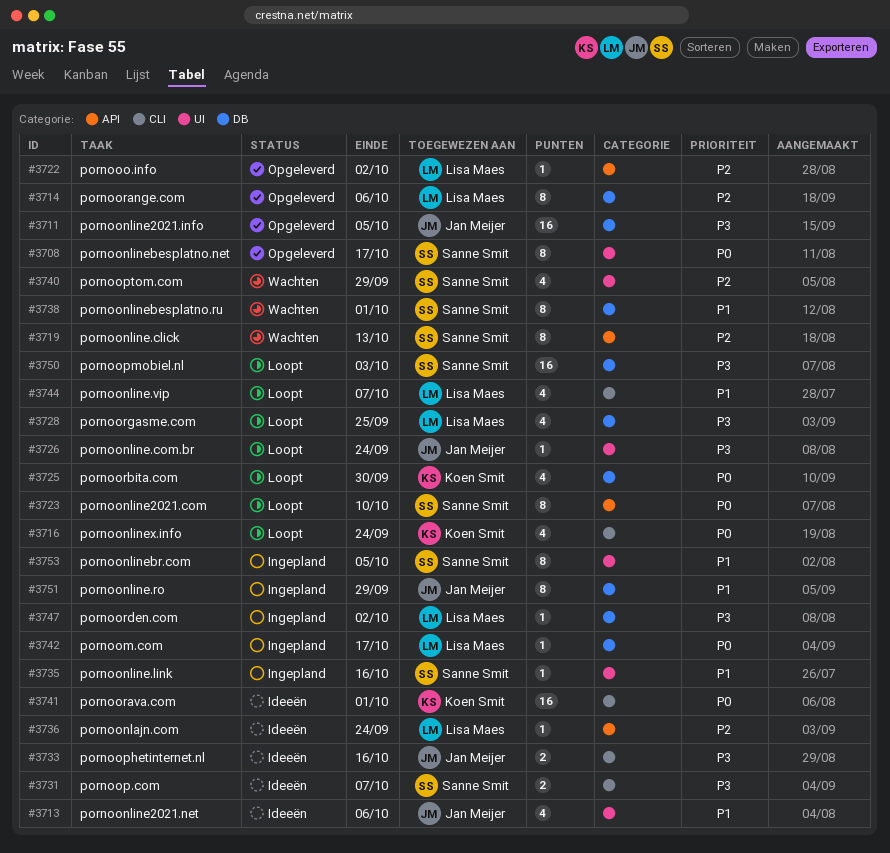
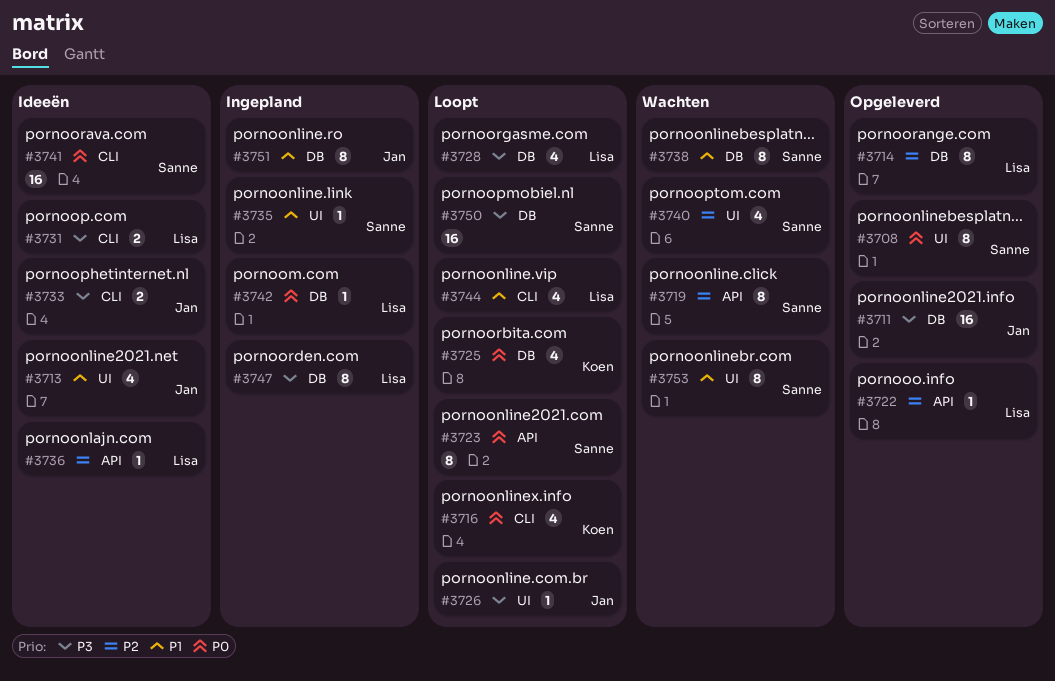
#3731, owner: Sanne Smit -> Lisa Maes
#3741, owner: Koen Smit -> Sanne Smit
#3747, estimate: 1 -> 8
#3753, status: Ingepland -> Wachten

